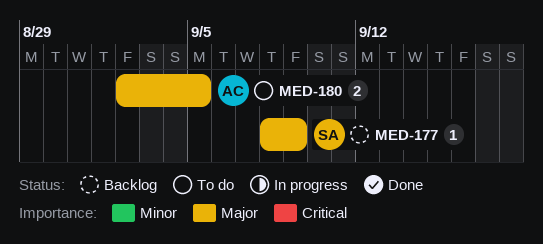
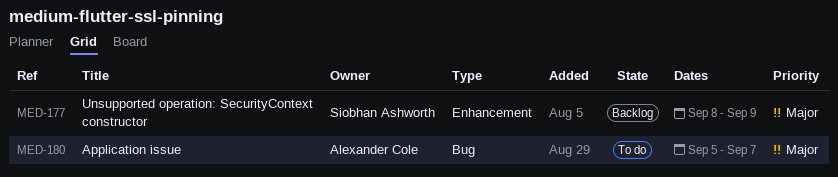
MED-180, start: Sep 2 -> Sep 5
MED-180, due: Sep 5 -> Sep 7

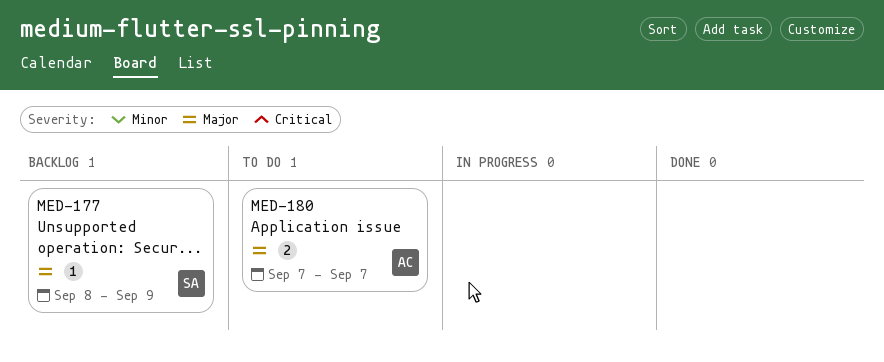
MED-180, start: Sep 5 -> Sep 7

